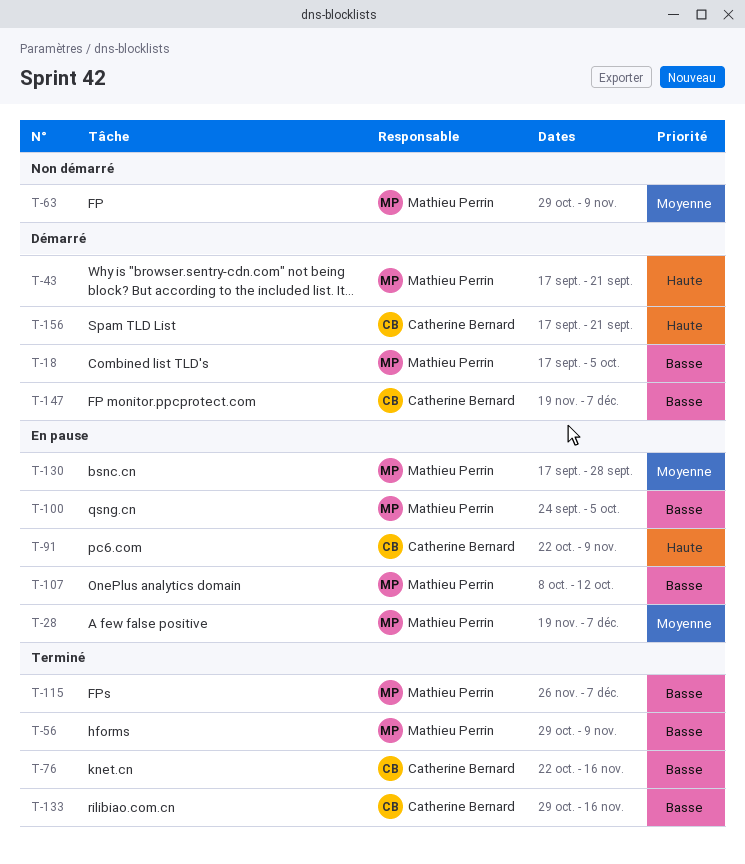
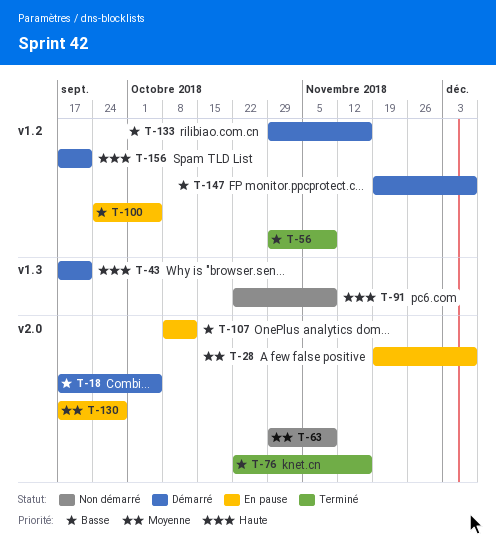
T-91, status: En pause -> Non démarré
T-115: present -> none
T-133, status: Terminé -> Démarré

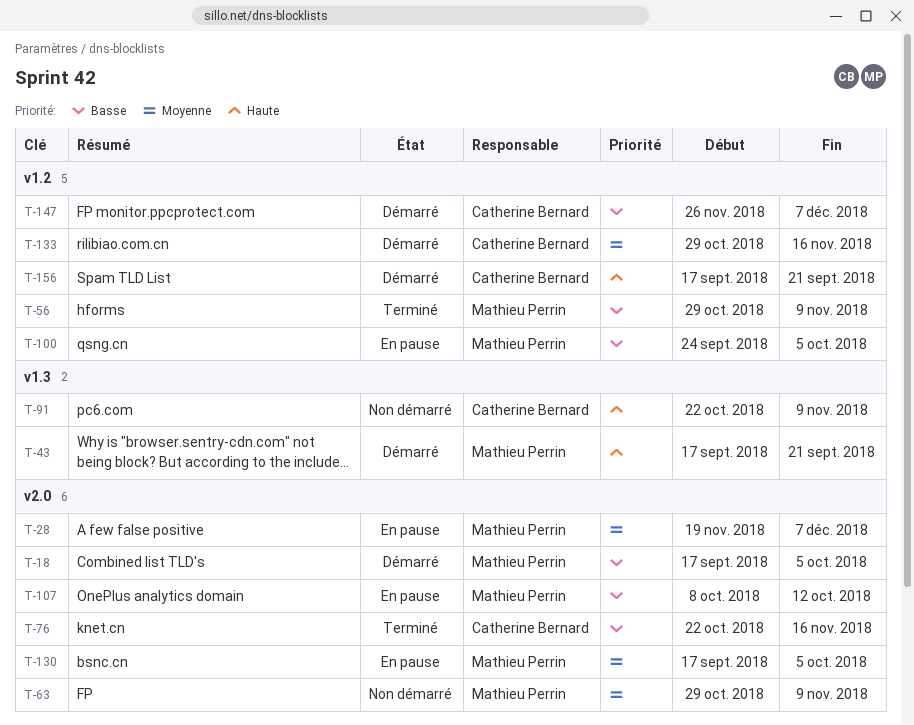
T-130, due: Sep 28 -> Oct 5
T-133, priority: Basse -> Moyenne
T-147, start: Nov 19 -> Nov 26

